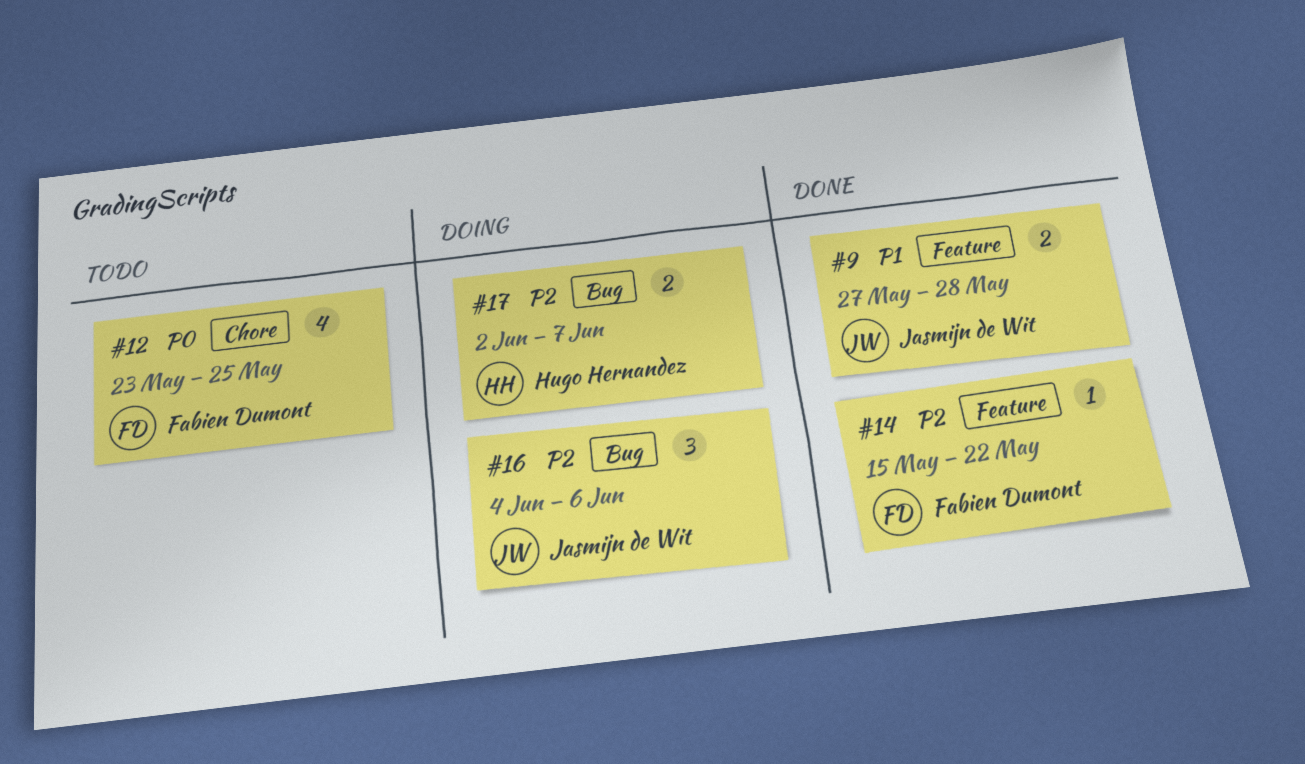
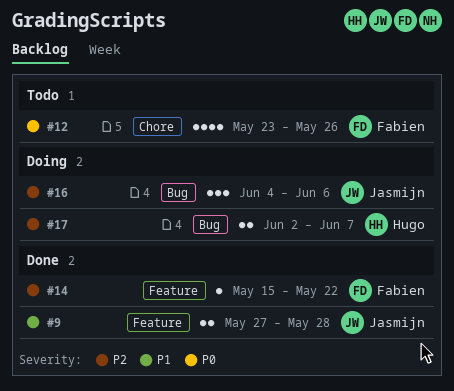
#12, due: May 25 -> May 26

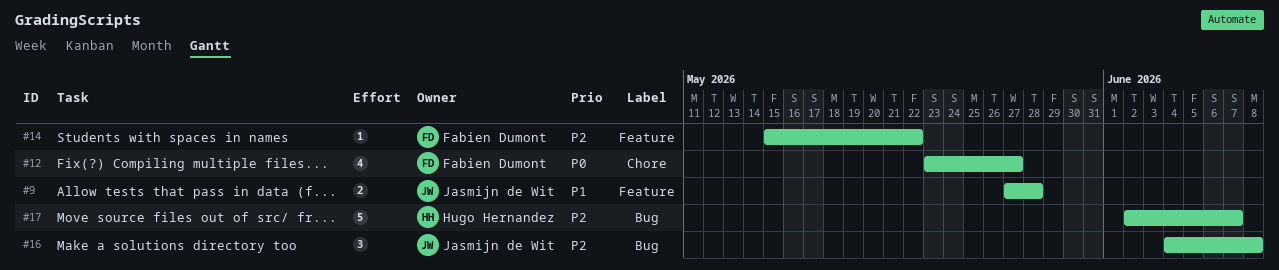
#12, due: May 26 -> May 27
#16, due: Jun 6 -> Jun 8
#17, estimate: 2 -> 5

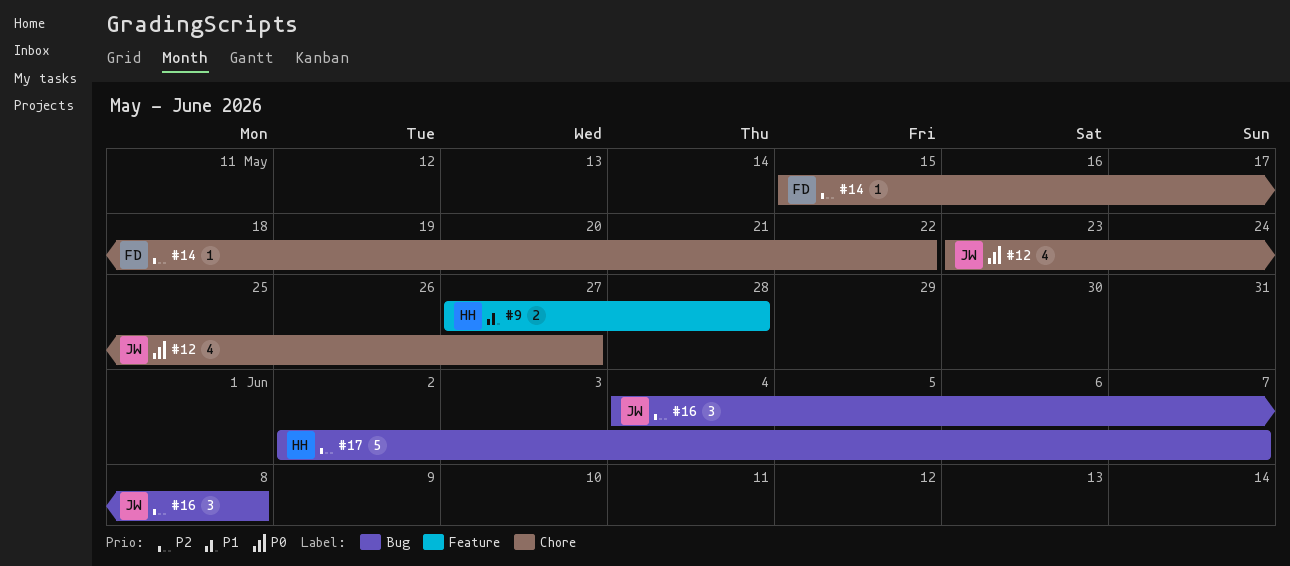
#9, owner: Jasmijn de Wit -> Hugo Hernandez
#12, owner: Fabien Dumont -> Jasmijn de Wit
#14, label: Feature -> Chore

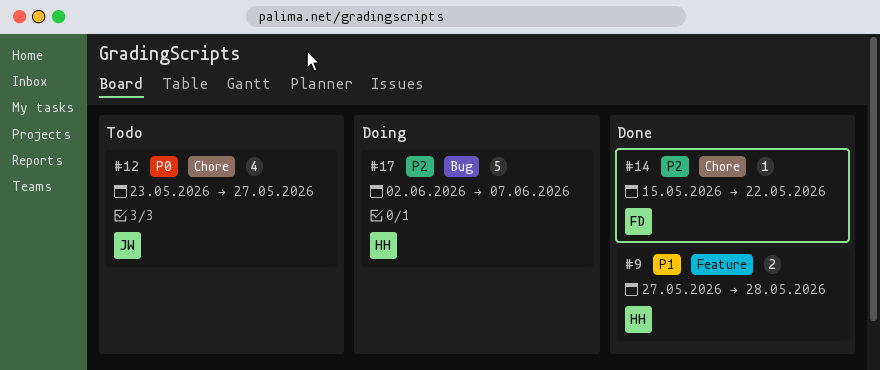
#16: present -> none

